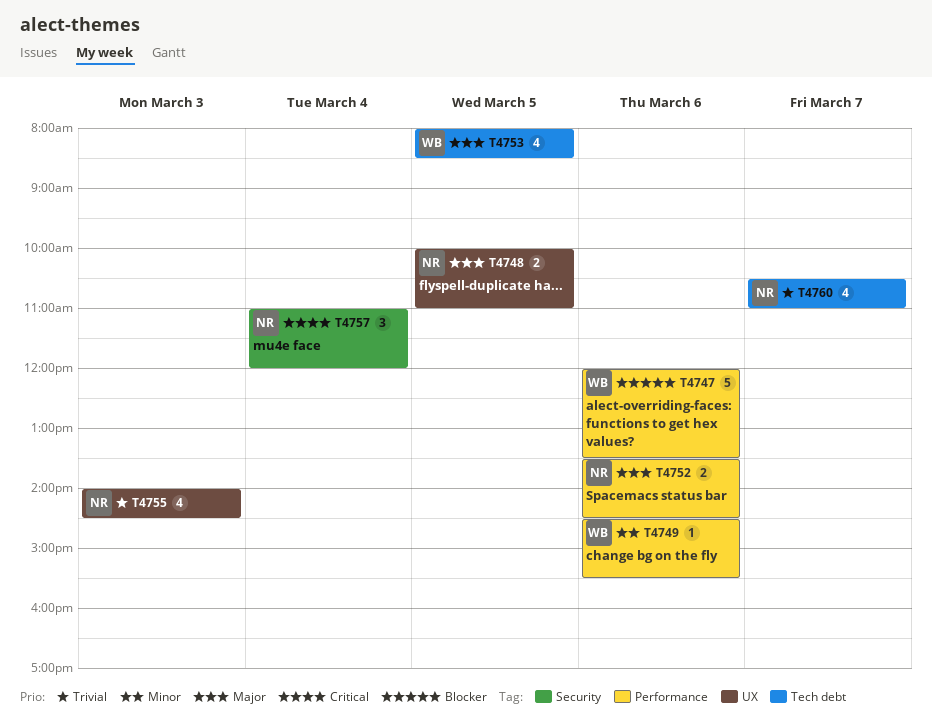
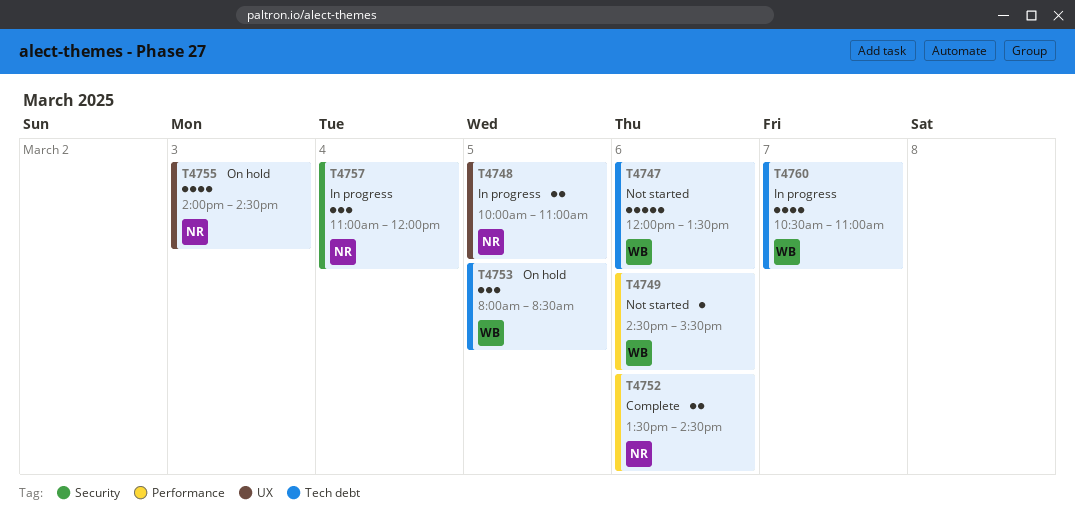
T4747, label: Performance -> Tech debt
T4753, estimate: 4 -> 3
T4760, owner: NR -> WB

